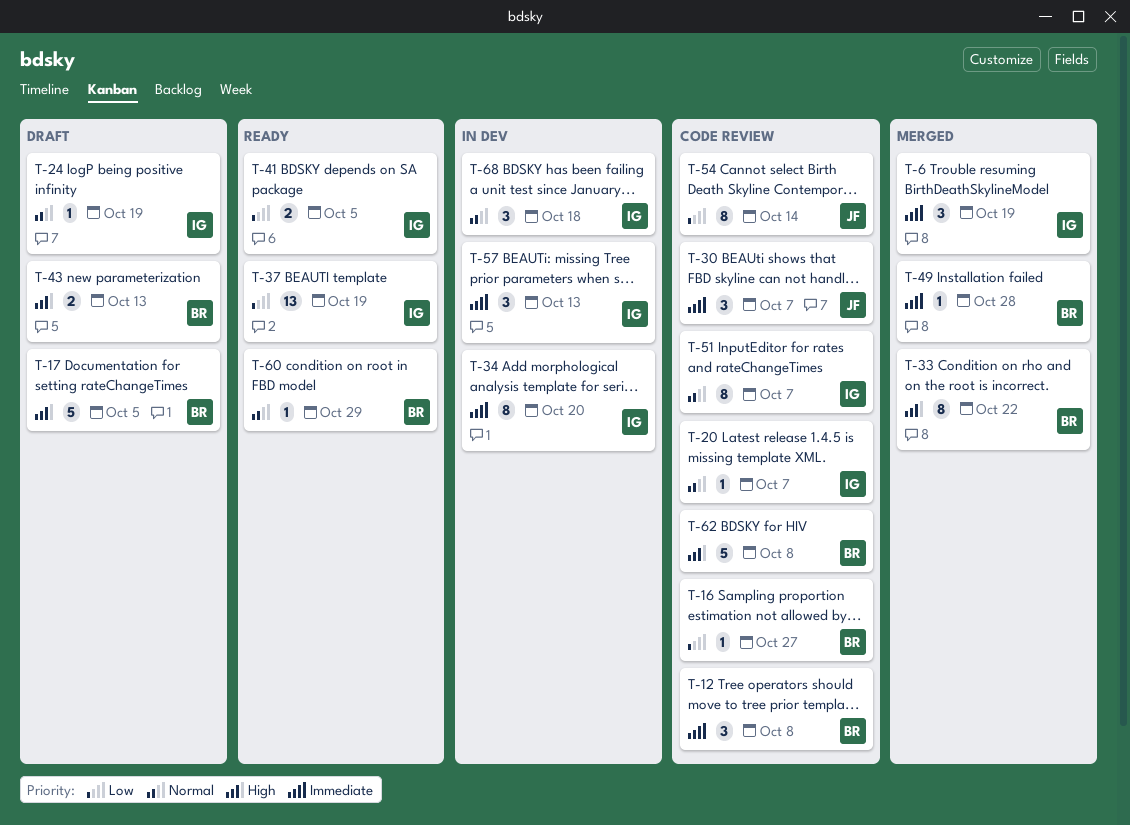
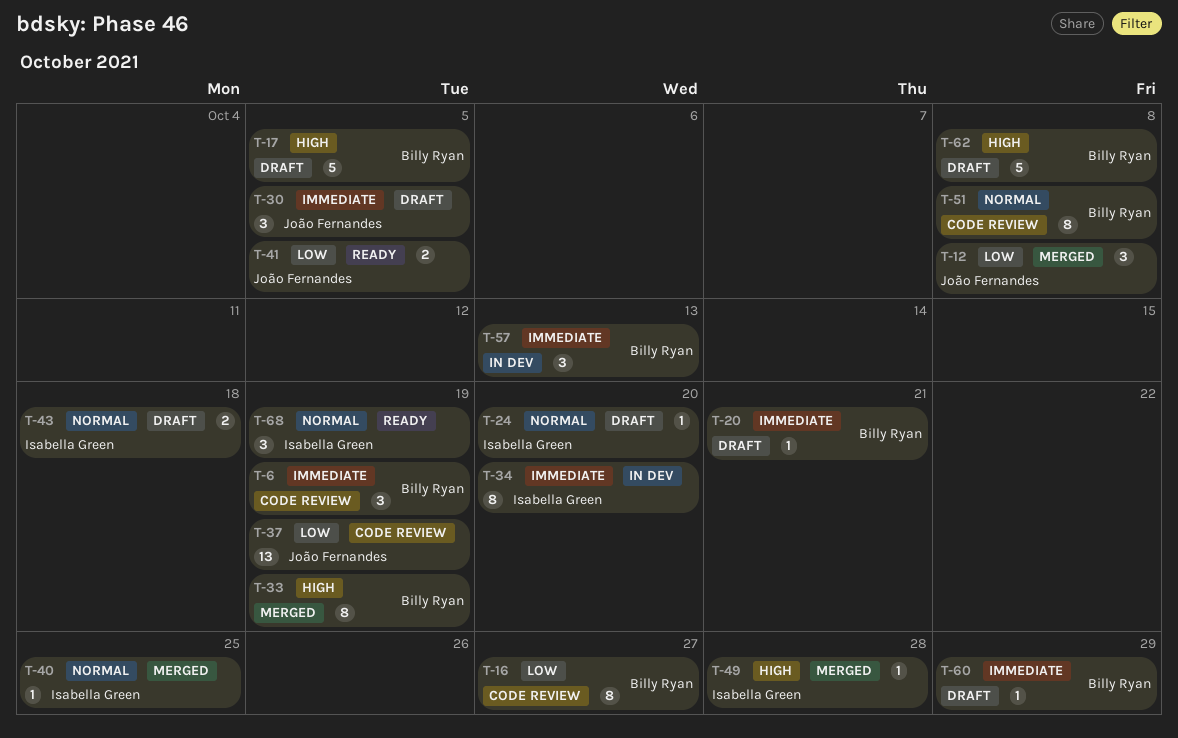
T-6, status: Merged -> Code review
T-6, owner: Isabella Green -> Billy Ryan
T-12, status: Code review -> Merged
T-12, owner: Billy Ryan -> João Fernandes
T-12, priority: Immediate -> Low
T-16, estimate: 1 -> 8
T-20, status: Code review -> Draft
T-20, owner: Isabella Green -> Billy Ryan
T-20, priority: Normal -> Immediate
T-20, due: Oct 7 -> Oct 21
T-24, due: Oct 19 -> Oct 20
T-30, status: Code review -> Draft
T-30, due: Oct 7 -> Oct 5
T-33, due: Oct 22 -> Oct 19
T-37, status: Ready -> Code review
T-37, owner: Isabella Green -> João Fernandes
T-40: none -> present
T-41, owner: Isabella Green -> João Fernandes
T-43, owner: Billy Ryan -> Isabella Green
T-43, priority: High -> Normal
T-43, due: Oct 13 -> Oct 18
T-49, owner: Billy Ryan -> Isabella Green
T-49, priority: Immediate -> High
T-51, owner: Isabella Green -> Billy Ryan
T-51, due: Oct 7 -> Oct 8
T-54: present -> none
T-57, owner: Isabella Green -> Billy Ryan
T-60, status: Ready -> Draft
T-60, priority: Normal -> Immediate
T-62, status: Code review -> Draft
T-68, status: In dev -> Ready
T-68, due: Oct 18 -> Oct 19

